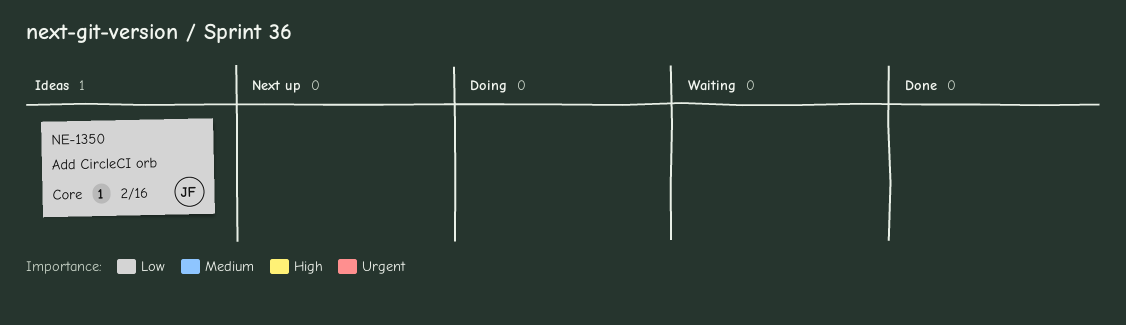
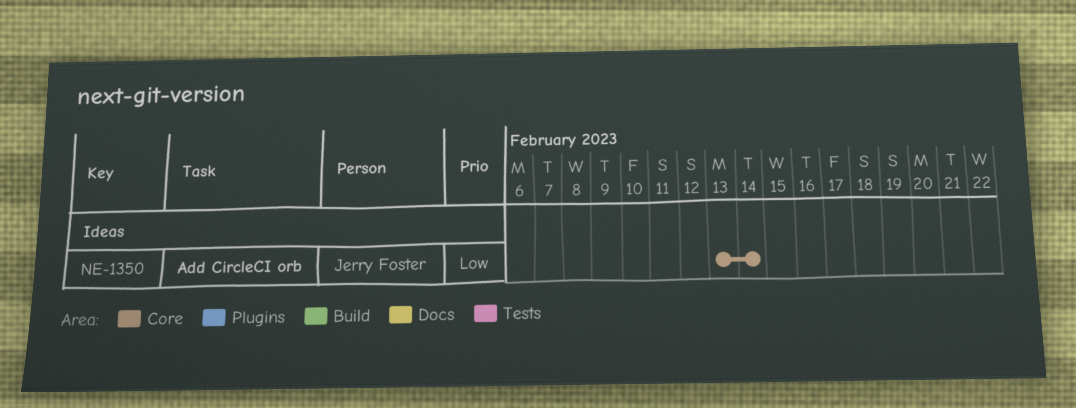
NE-1350, due: Feb 16 -> Feb 14

